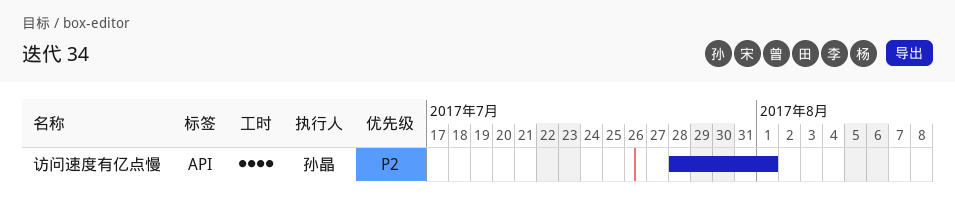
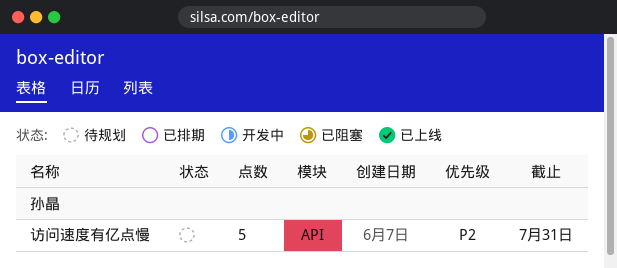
访问速度有亿点慢, estimate: 4 -> 5
访问速度有亿点慢, due: Aug 1 -> Jul 31

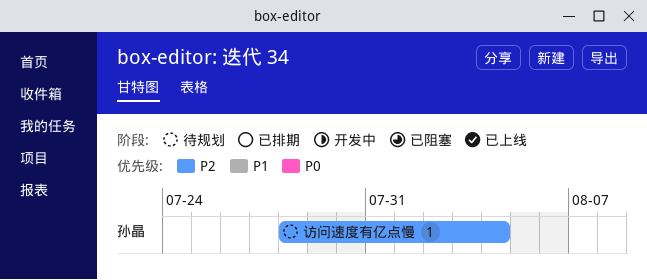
访问速度有亿点慢, estimate: 5 -> 1
访问速度有亿点慢, due: Jul 31 -> Aug 4

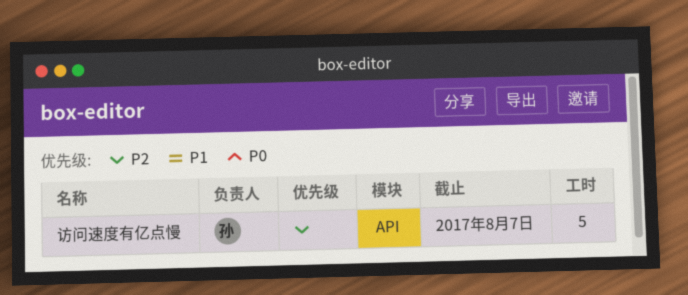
访问速度有亿点慢, estimate: 1 -> 5
访问速度有亿点慢, due: Aug 4 -> Aug 7

